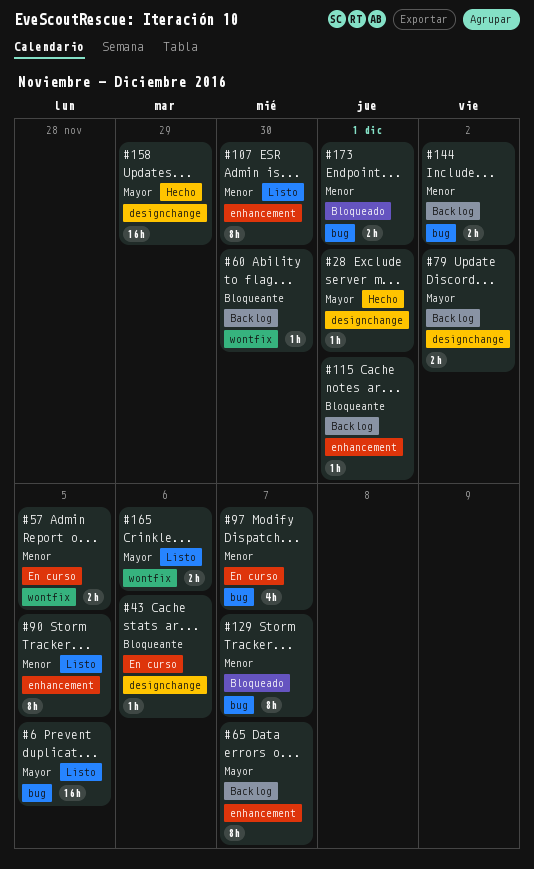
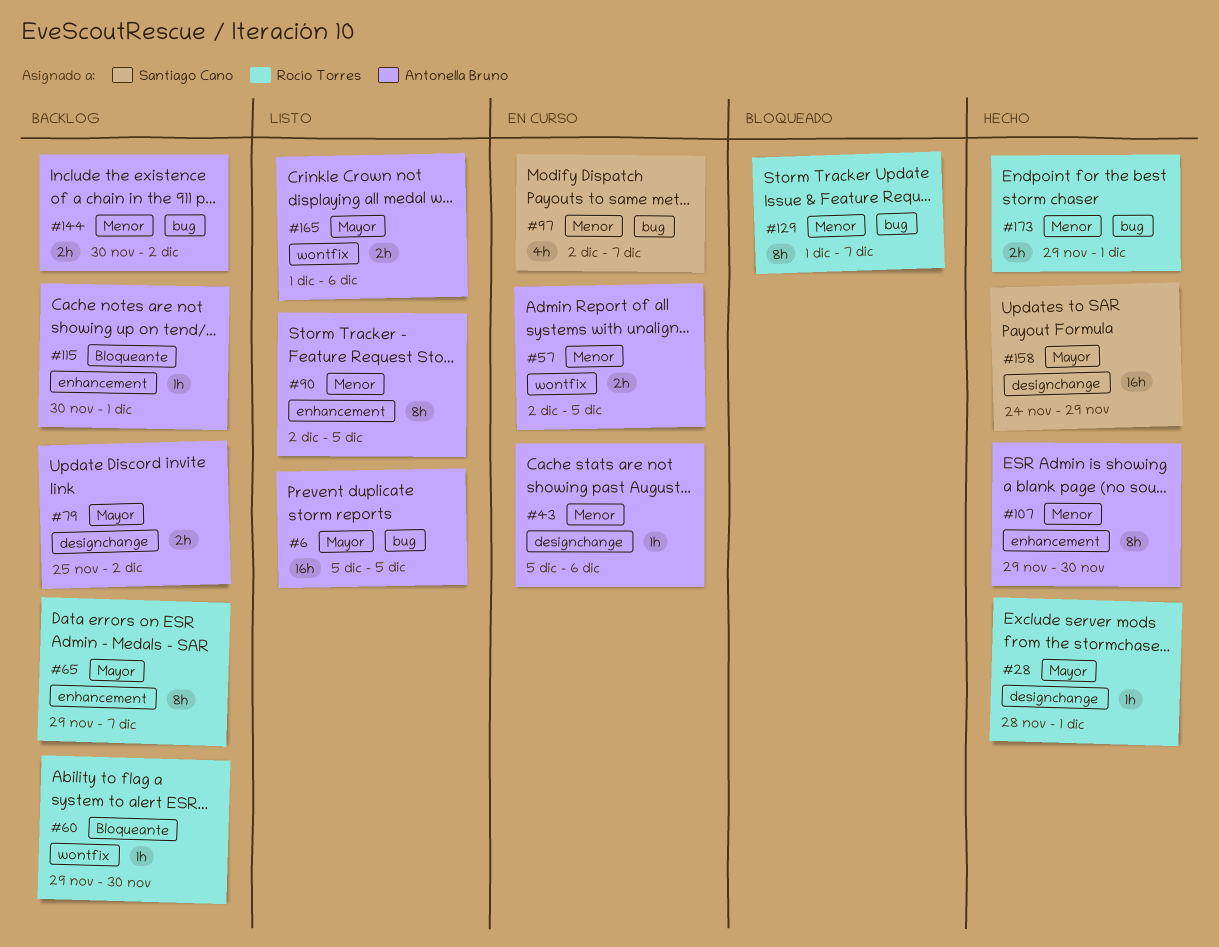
#43, priority: Bloqueante -> Menor
#107, status: Listo -> Hecho
#173, status: Bloqueado -> Hecho

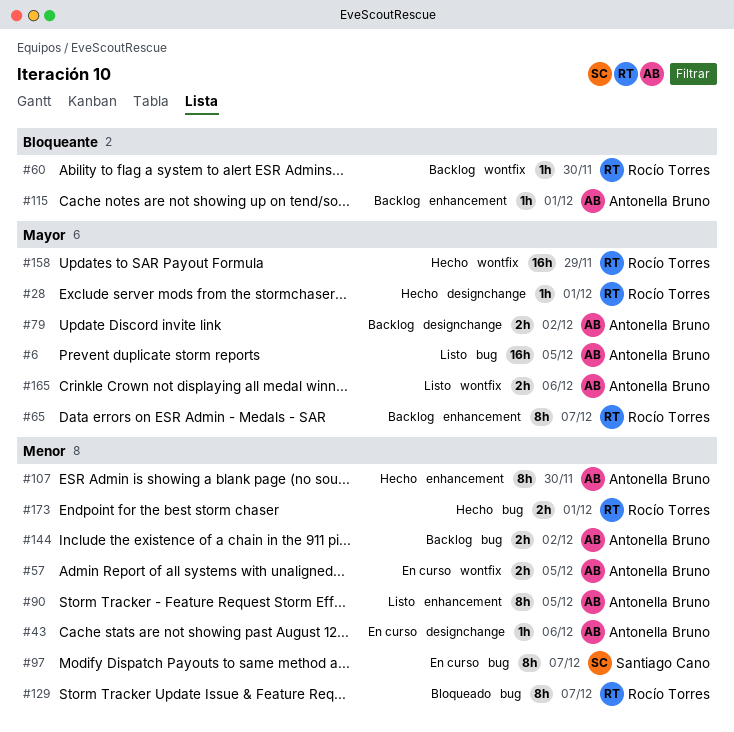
#97, estimate: 4h -> 8h
#158, owner: Santiago Cano -> Rocío Torres
#158, label: designchange -> wontfix

